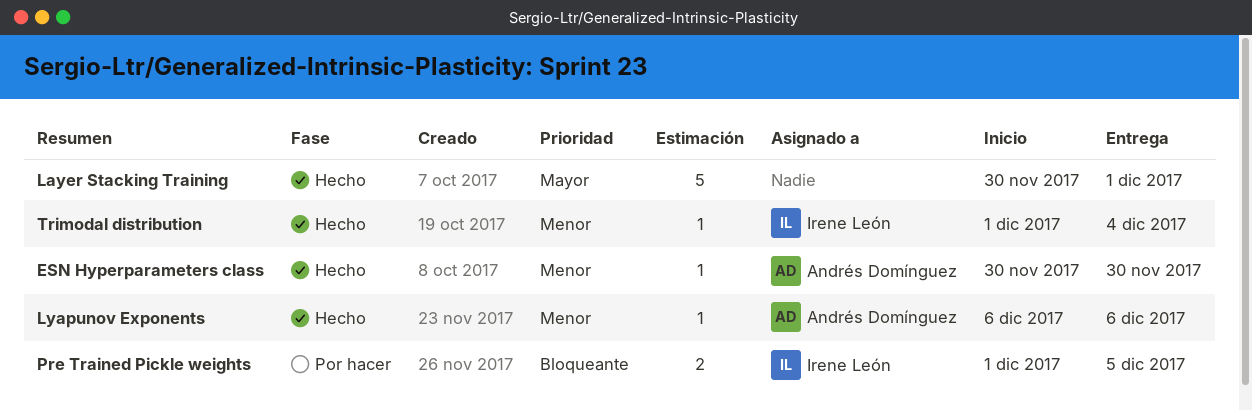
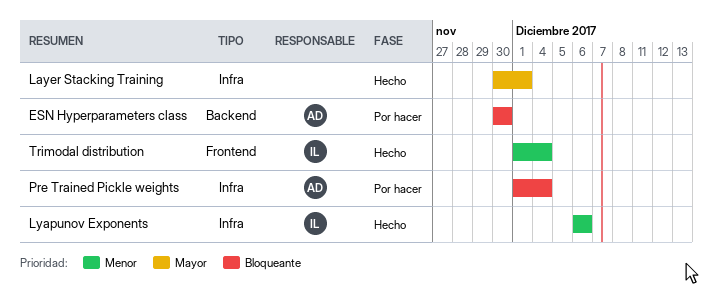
ESN Hyperparameters class, status: Hecho -> Por hacer
ESN Hyperparameters class, priority: Menor -> Bloqueante
Lyapunov Exponents, owner: Andrés Domínguez -> Irene León
Pre Trained Pickle weights, owner: Irene León -> Andrés Domínguez
Pre Trained Pickle weights, due: Dec 5 -> Dec 4

